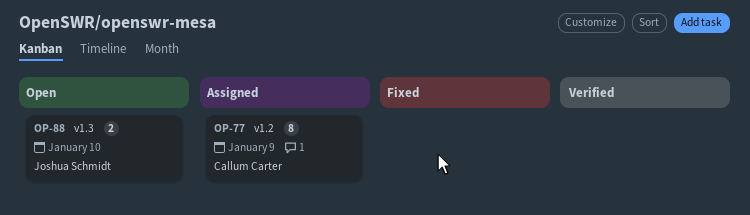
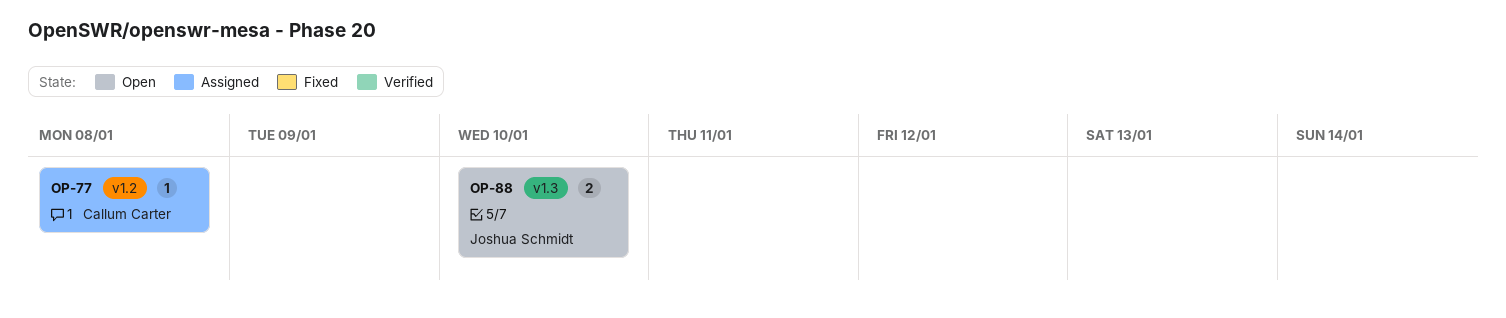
OP-77, estimate: 8 -> 1
OP-77, due: Jan 9 -> Jan 8

